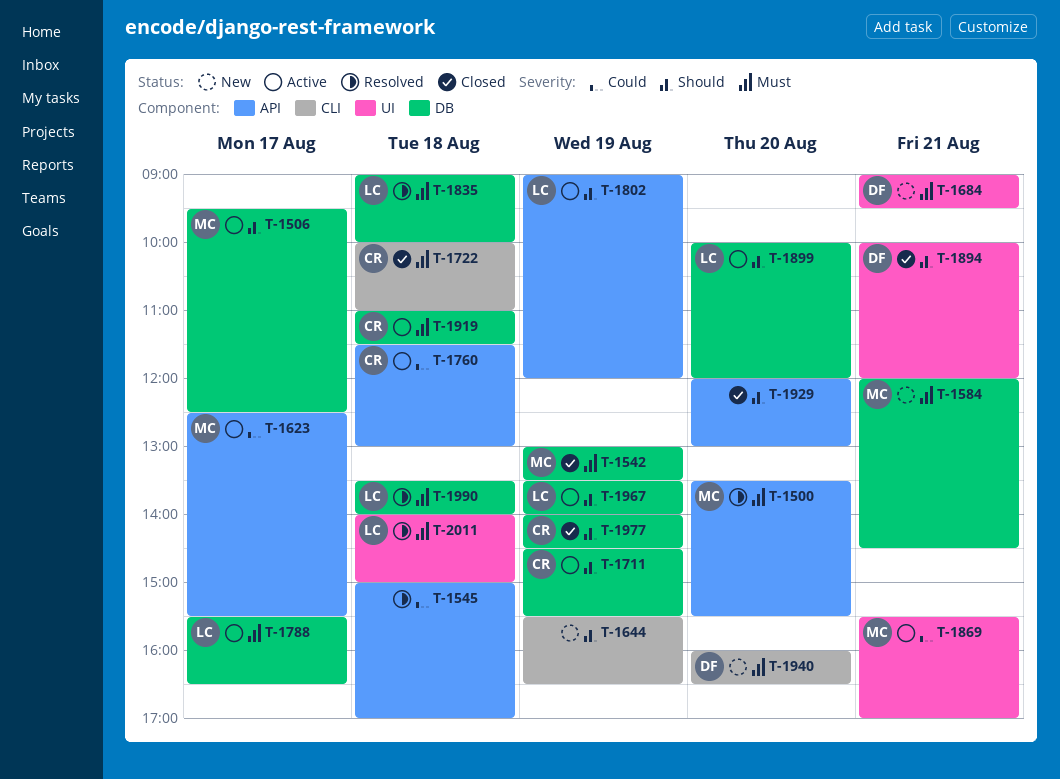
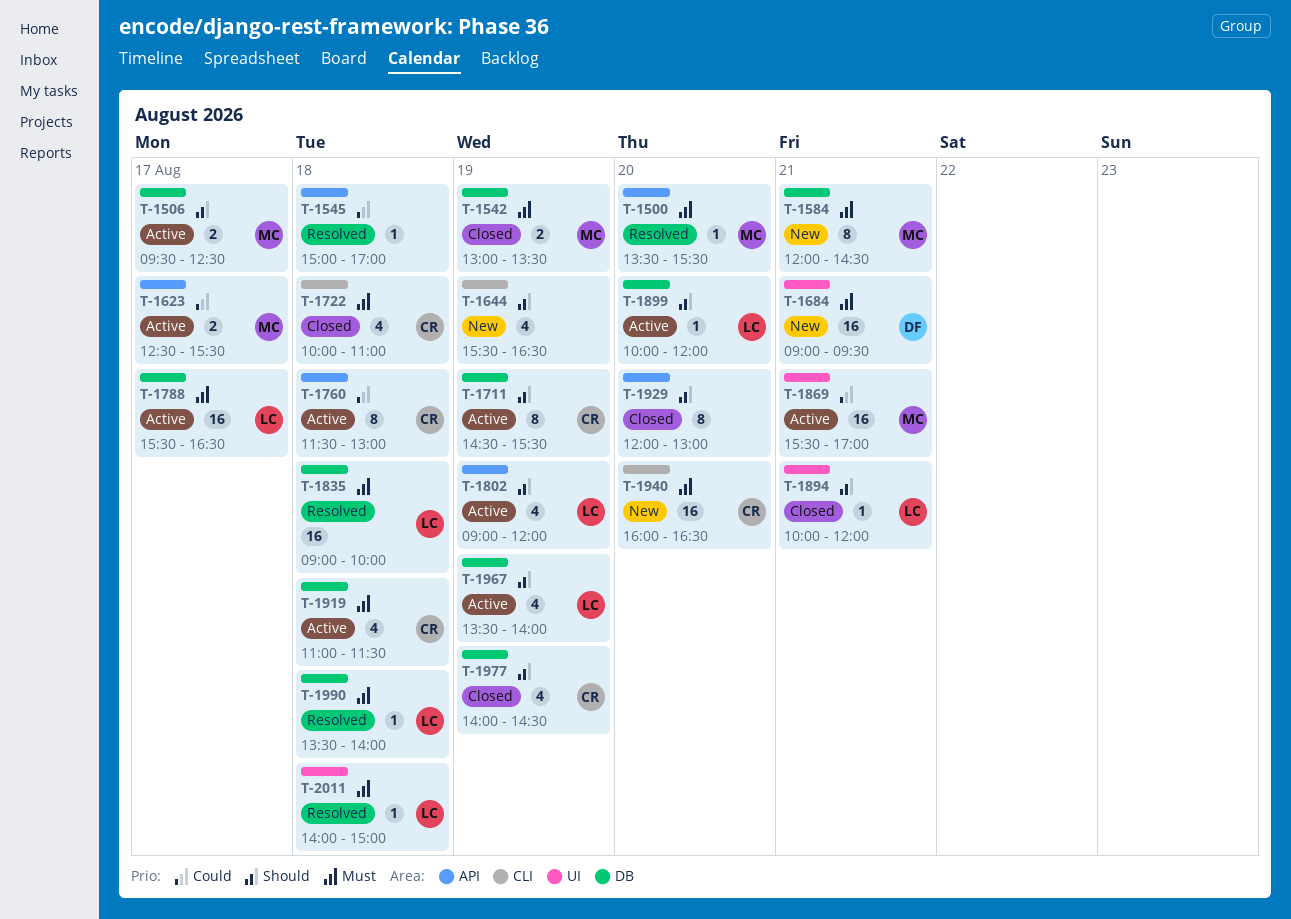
T-1894, owner: DF -> LC
T-1940, owner: DF -> CR

